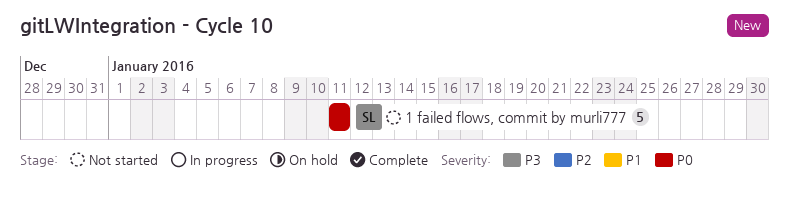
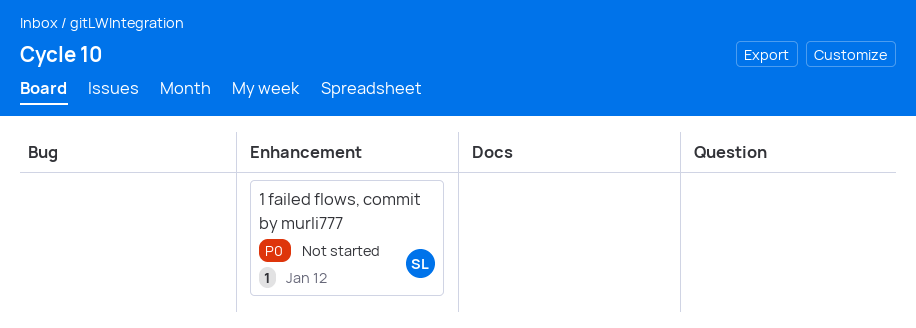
1 failed flows, commit by murli777, estimate: 5 -> 1
1 failed flows, commit by murli777, due: Jan 11 -> Jan 12

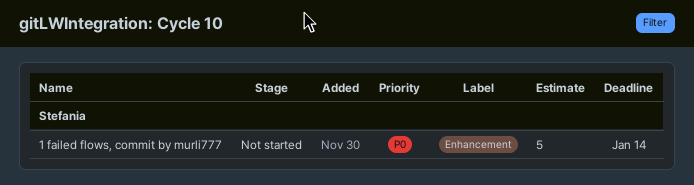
1 failed flows, commit by murli777, estimate: 1 -> 5
1 failed flows, commit by murli777, due: Jan 12 -> Jan 14

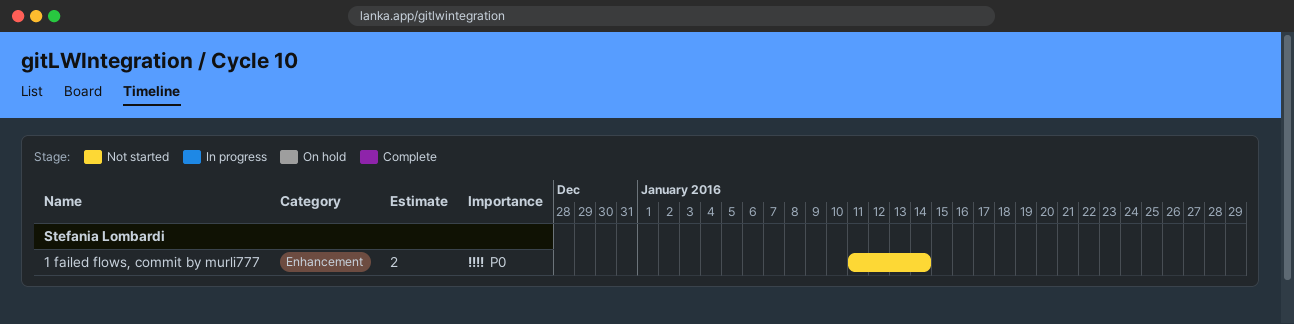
1 failed flows, commit by murli777, estimate: 5 -> 2

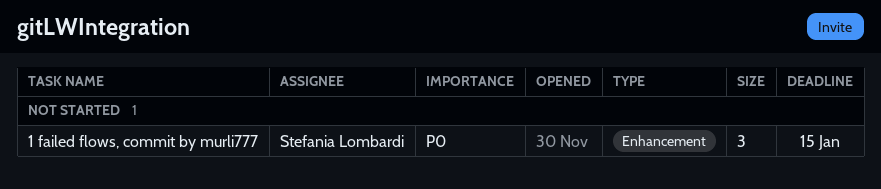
1 failed flows, commit by murli777, estimate: 2 -> 3
1 failed flows, commit by murli777, due: Jan 14 -> Jan 15

